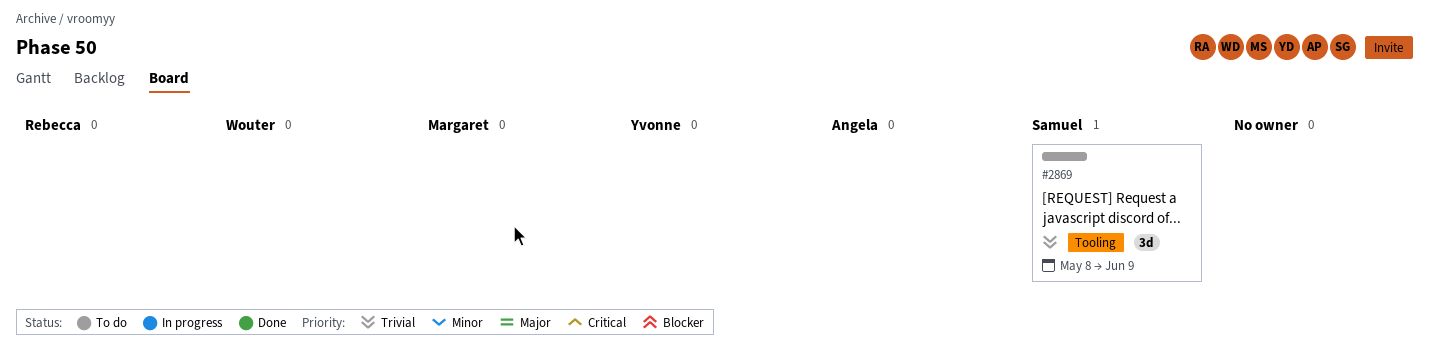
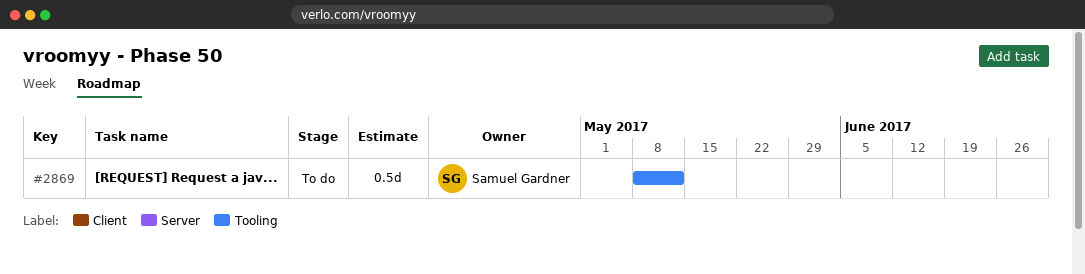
#2869, estimate: 3d -> 0.5d
#2869, due: Jun 9 -> May 12

